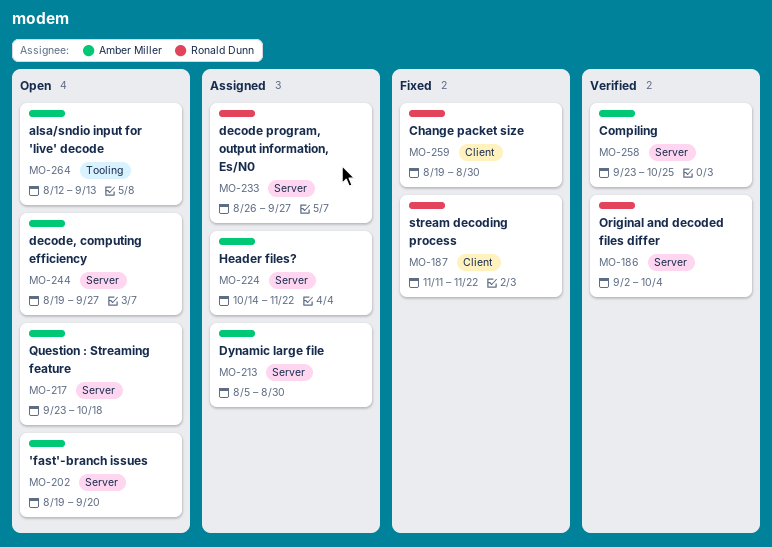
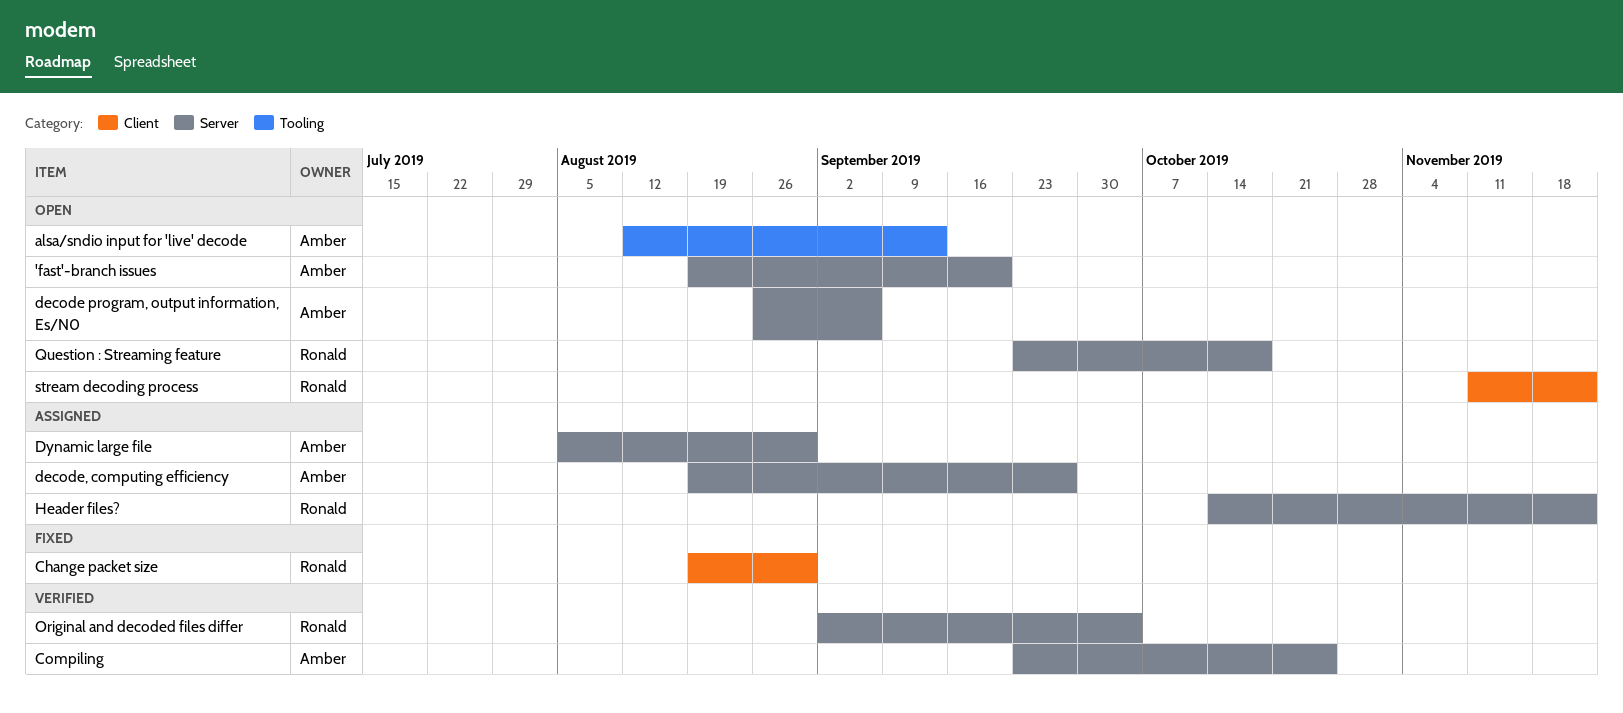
decode program, output information, Es/N0, status: Assigned -> Open
decode program, output information, Es/N0, owner: Ronald Dunn -> Amber Miller
decode program, output information, Es/N0, due: Sep 27 -> Sep 6
decode, computing efficiency, status: Open -> Assigned
Header files?, owner: Amber Miller -> Ronald Dunn
Question : Streaming feature, owner: Amber Miller -> Ronald Dunn
stream decoding process, status: Fixed -> Open

